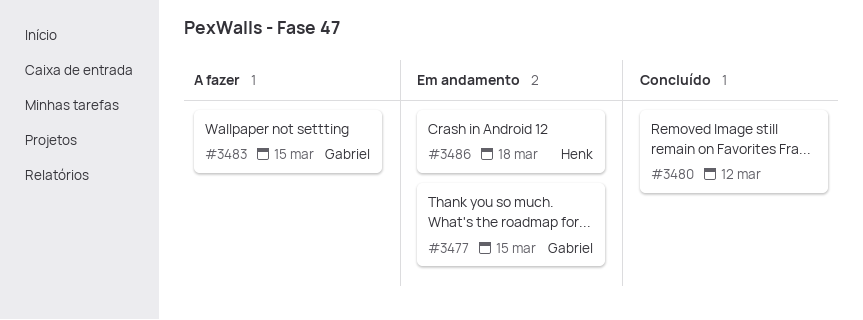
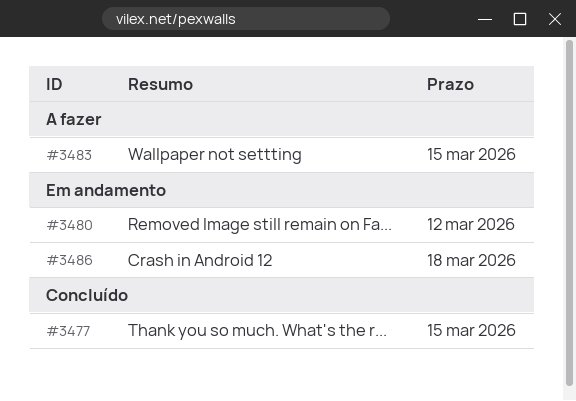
#3477, status: Em andamento -> Concluído
#3480, status: Concluído -> Em andamento

